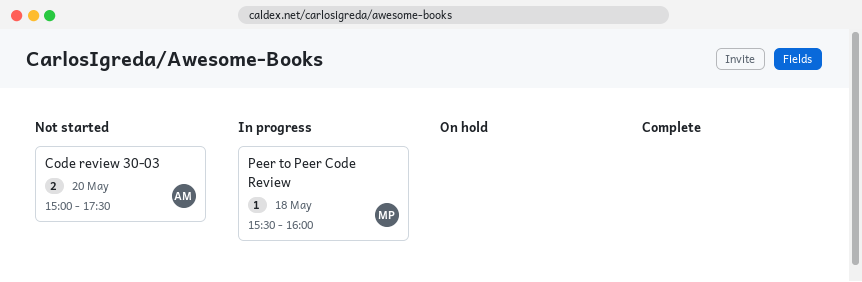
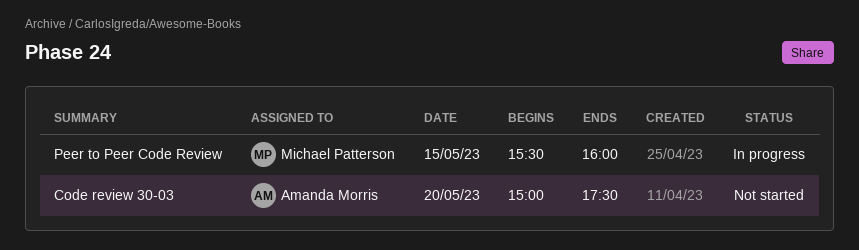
Peer to Peer Code Review, day: May 18 -> May 15

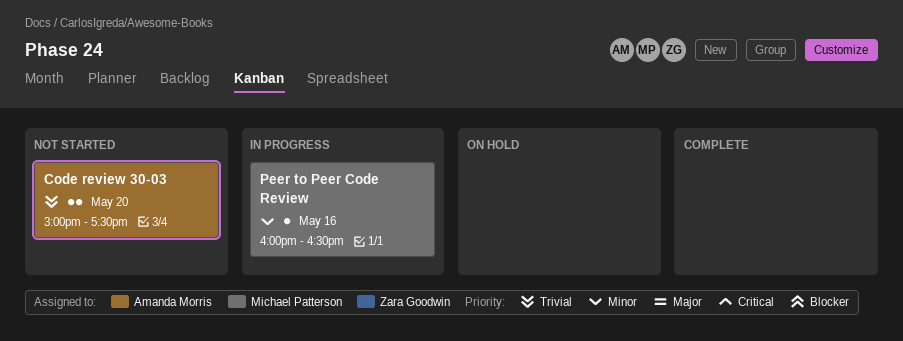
Peer to Peer Code Review, day: May 15 -> May 16
Peer to Peer Code Review, begins: 15:30 -> 16:00
Peer to Peer Code Review, ends: 16:00 -> 16:30

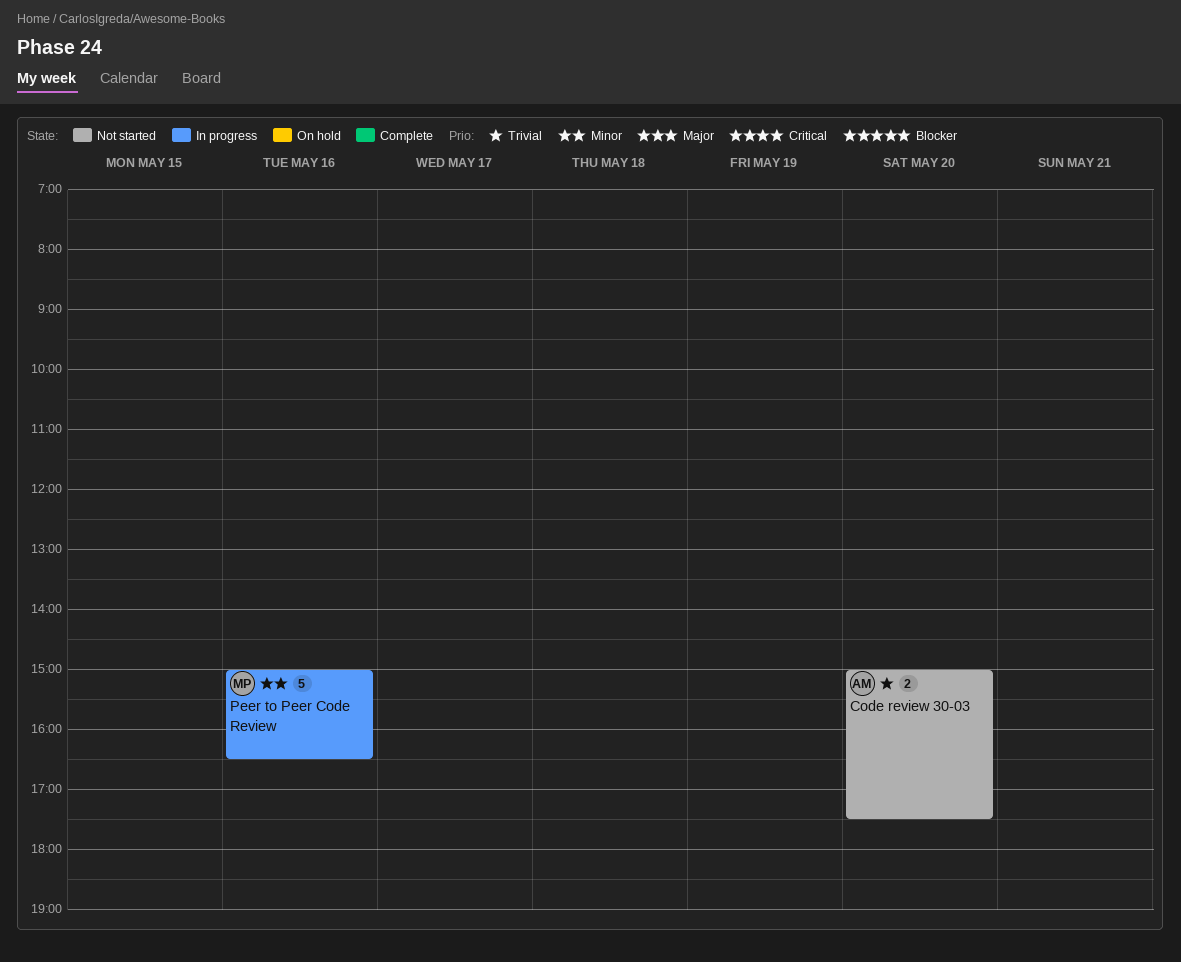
Peer to Peer Code Review, estimate: 1 -> 5
Peer to Peer Code Review, begins: 16:00 -> 15:00

